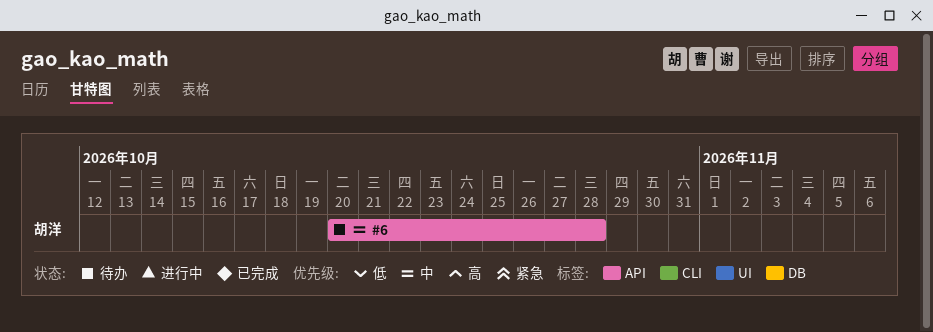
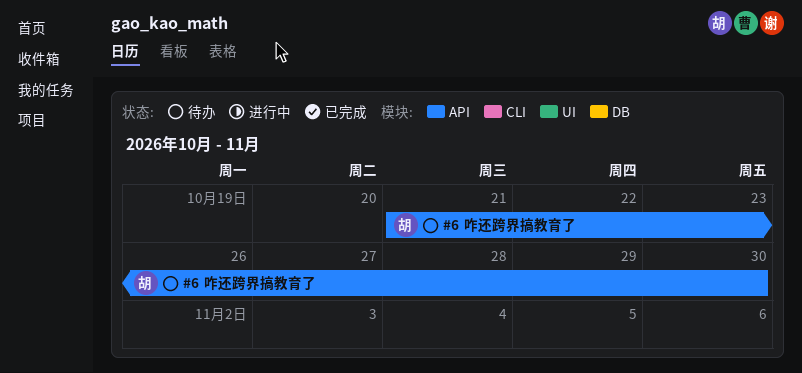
#6, start: Oct 20 -> Oct 21
#6, due: Oct 28 -> Oct 30

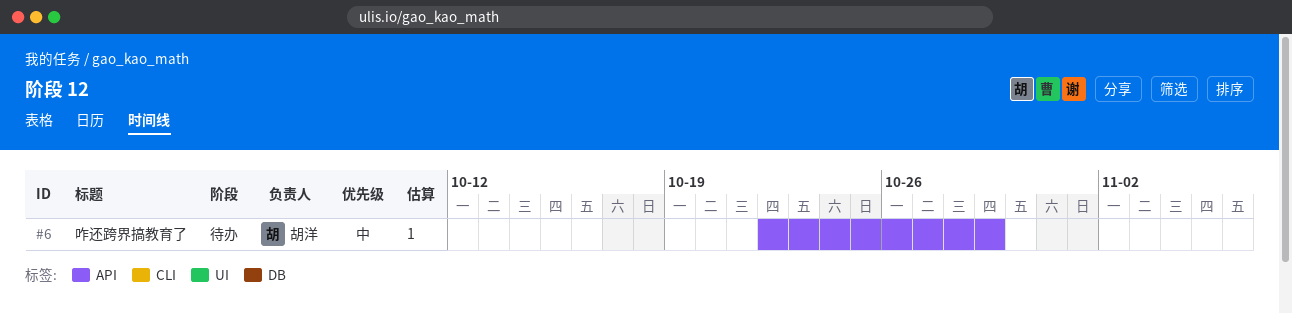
#6, start: Oct 21 -> Oct 22
#6, due: Oct 30 -> Oct 29

